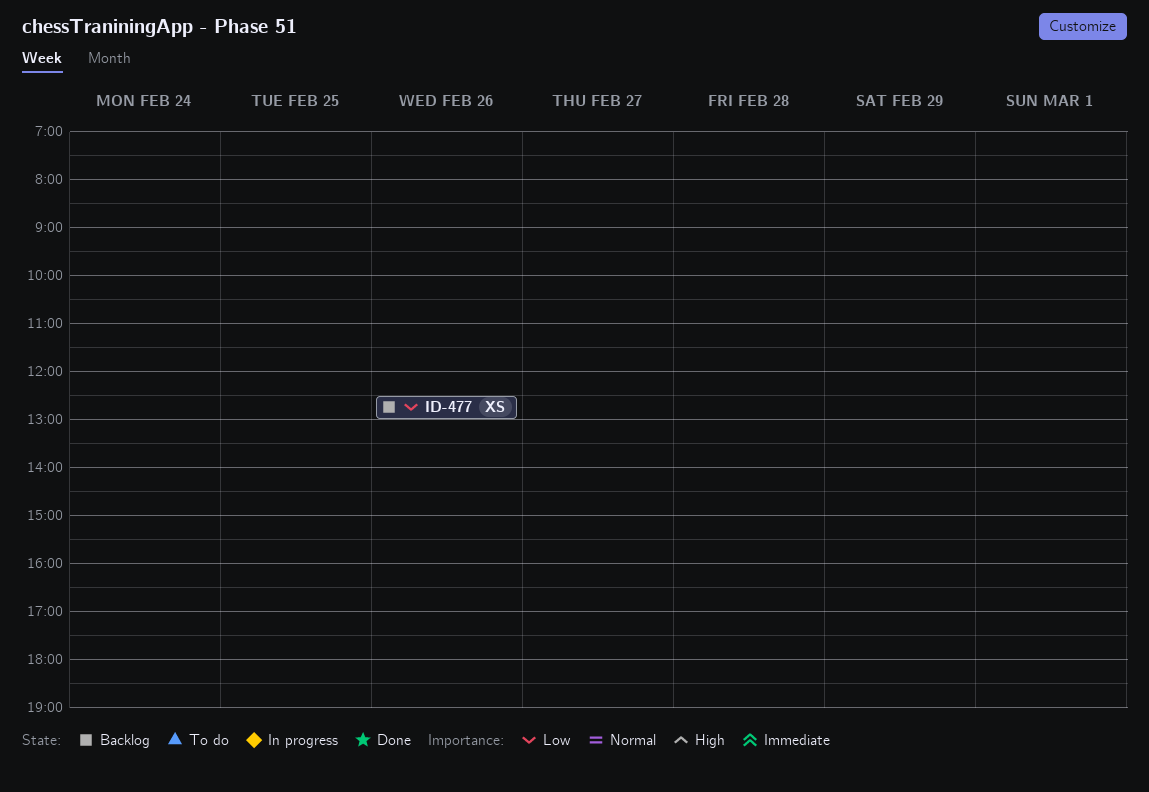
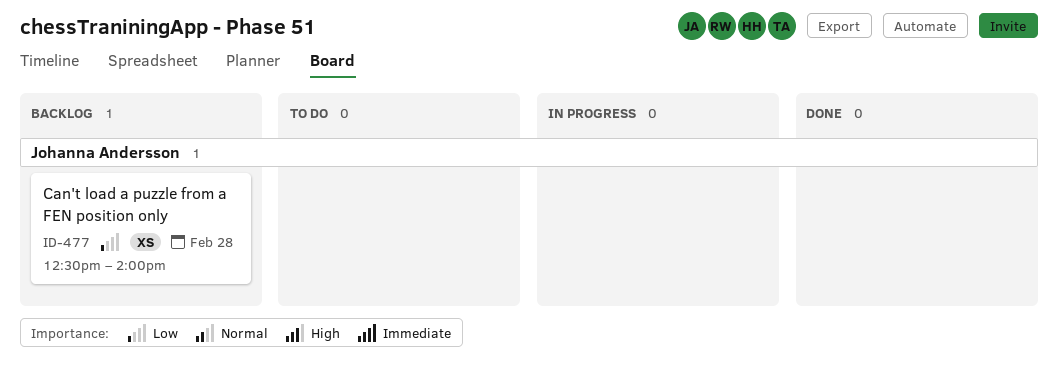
ID-477, day: Feb 26 -> Feb 28
ID-477, ends: 13:00 -> 14:00

